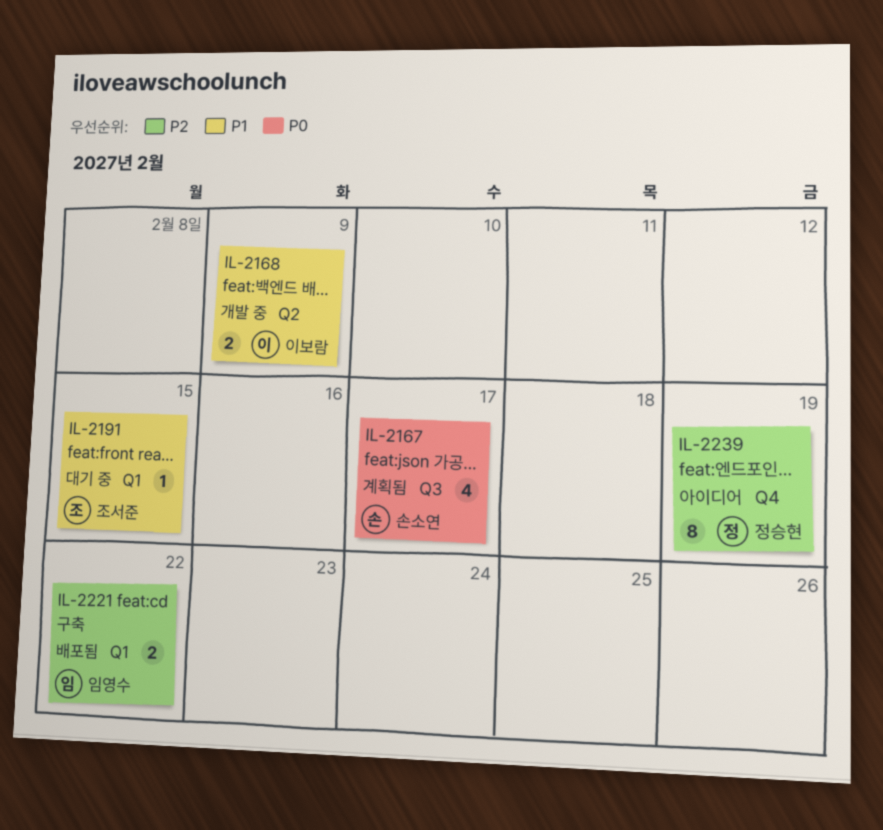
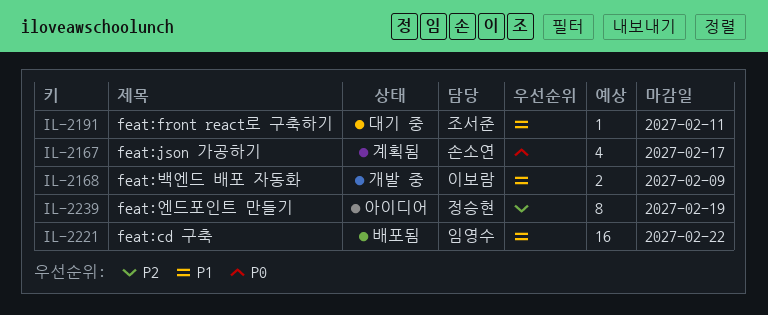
IL-2191, due: Feb 15 -> Feb 11
IL-2221, priority: P2 -> P1
IL-2221, estimate: 2 -> 16

